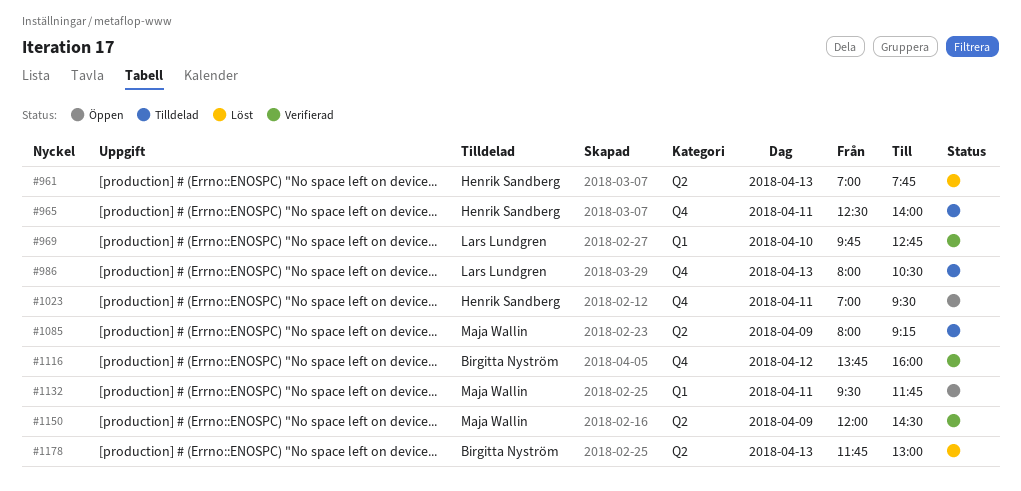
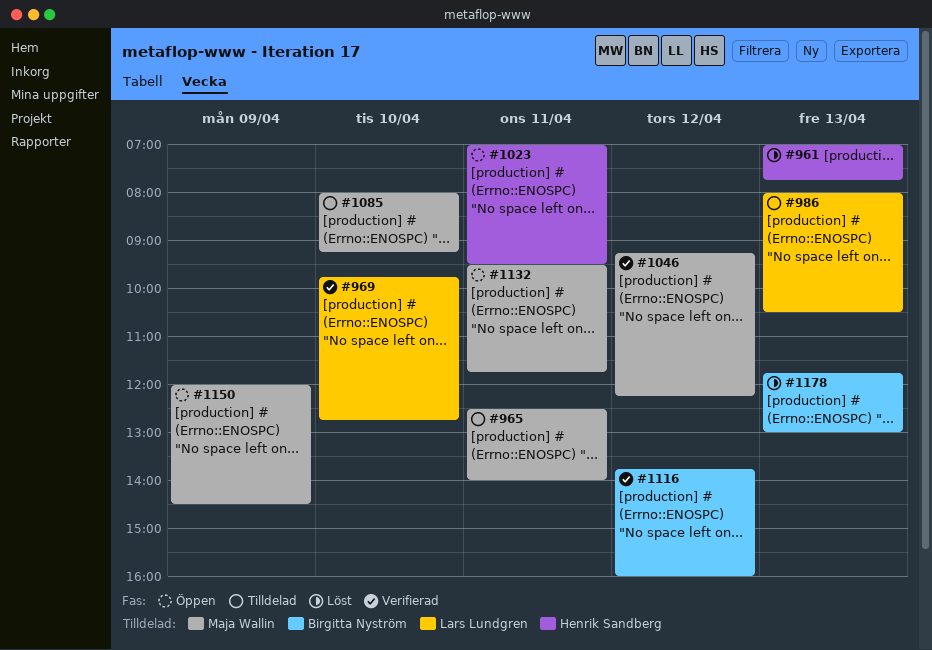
#965, owner: Henrik Sandberg -> Maja Wallin
#1046: none -> present
#1085, day: Apr 9 -> Apr 10
#1150, status: Verifierad -> Öppen

